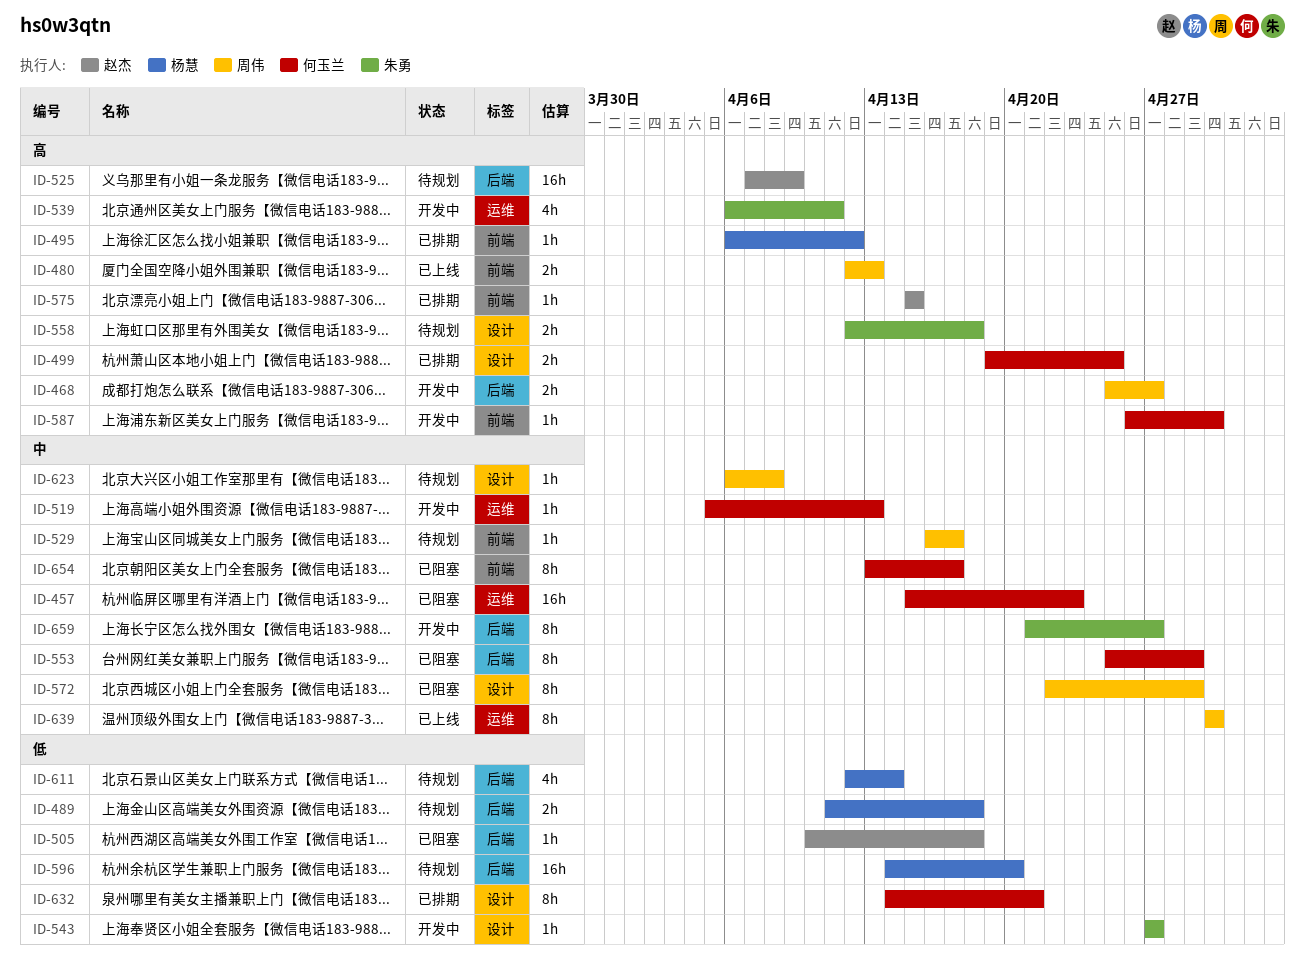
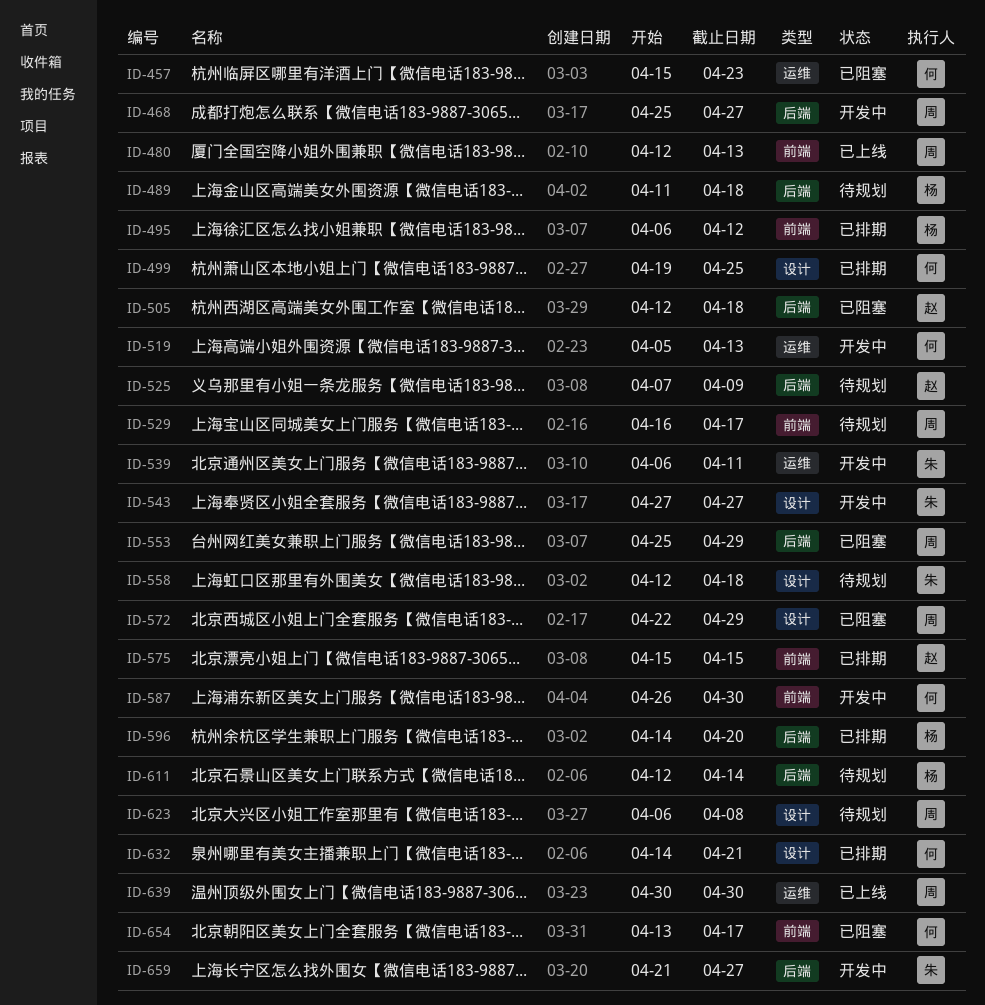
ID-505, start: Apr 10 -> Apr 12
ID-553, owner: 何玉兰 -> 周伟
ID-596, status: 待规划 -> 已排期

